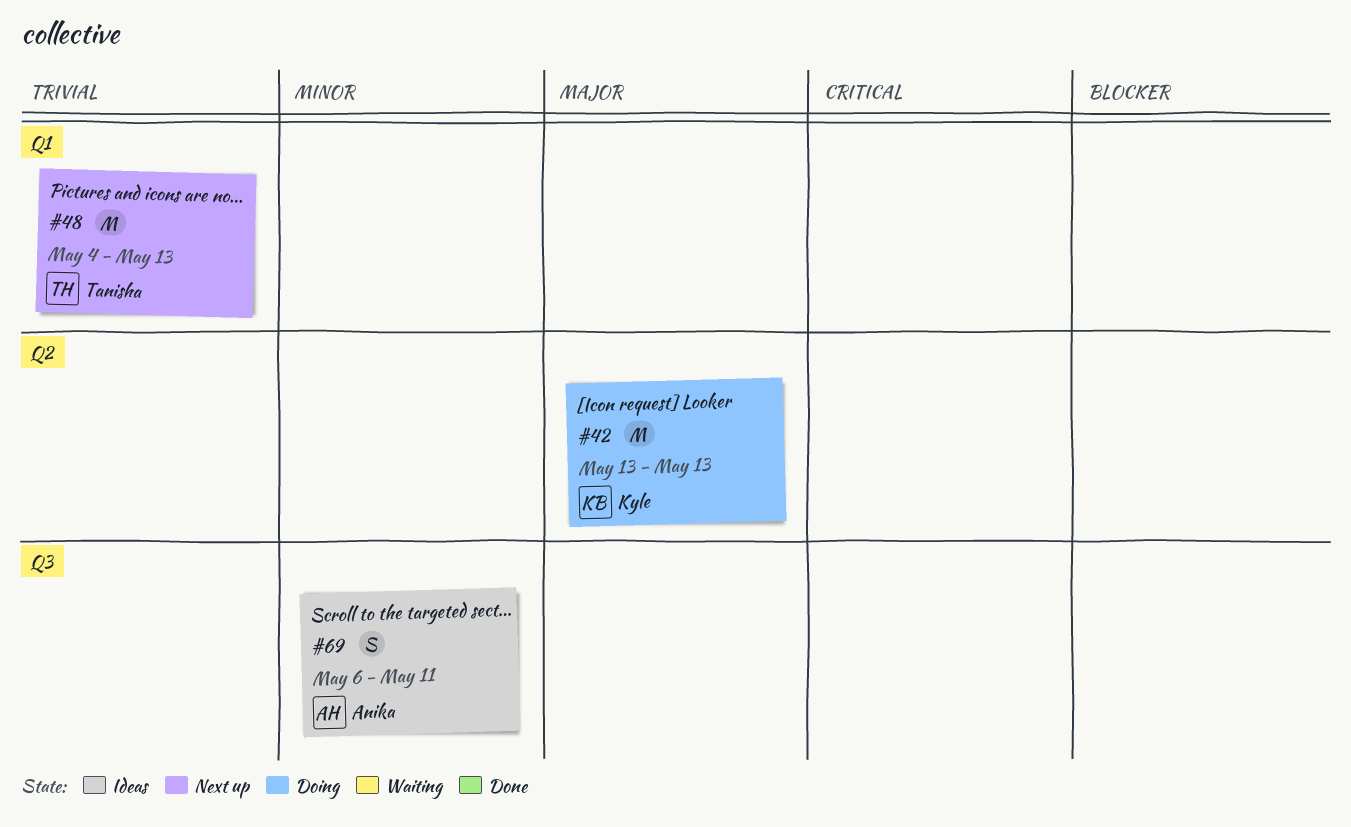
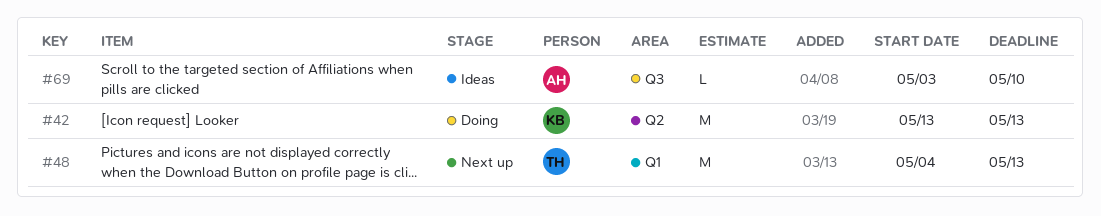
#69, estimate: S -> L
#69, start: May 6 -> May 3
#69, due: May 11 -> May 10

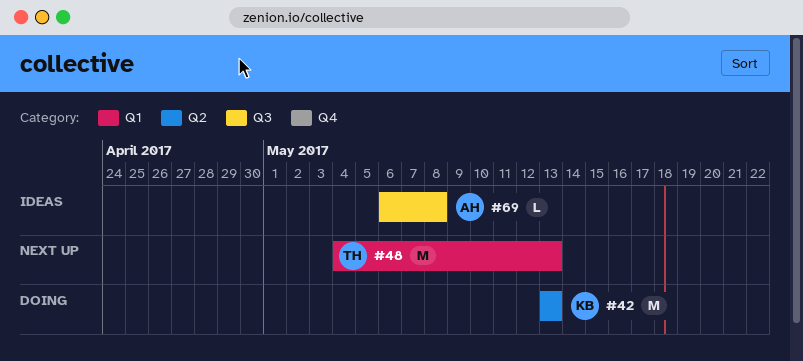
#69, start: May 3 -> May 6
#69, due: May 10 -> May 8

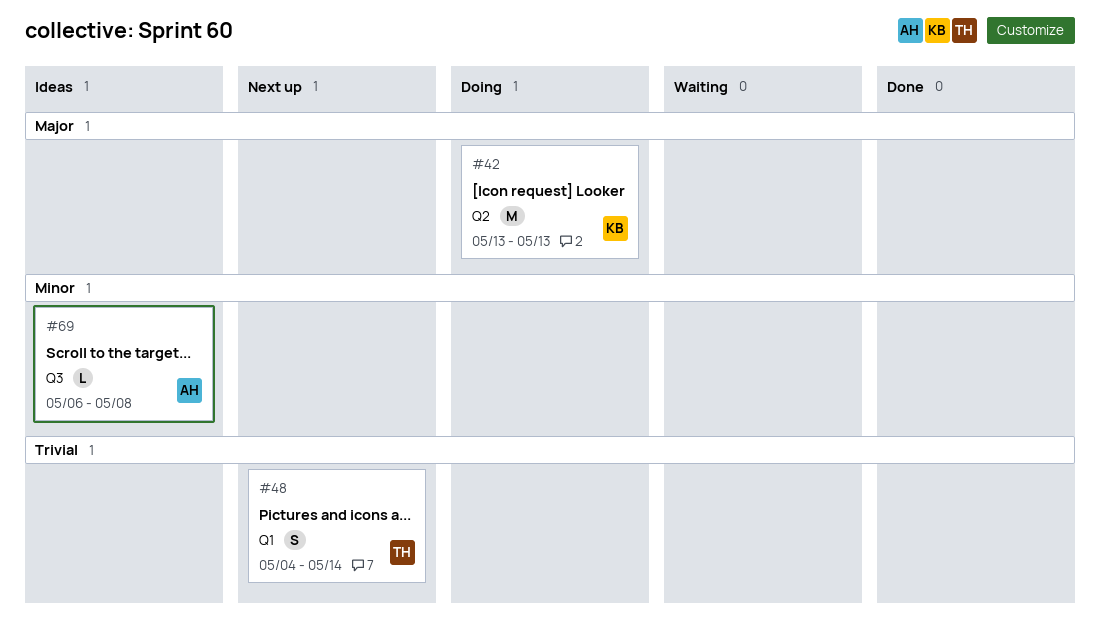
#48, estimate: M -> S
#48, due: May 13 -> May 14

